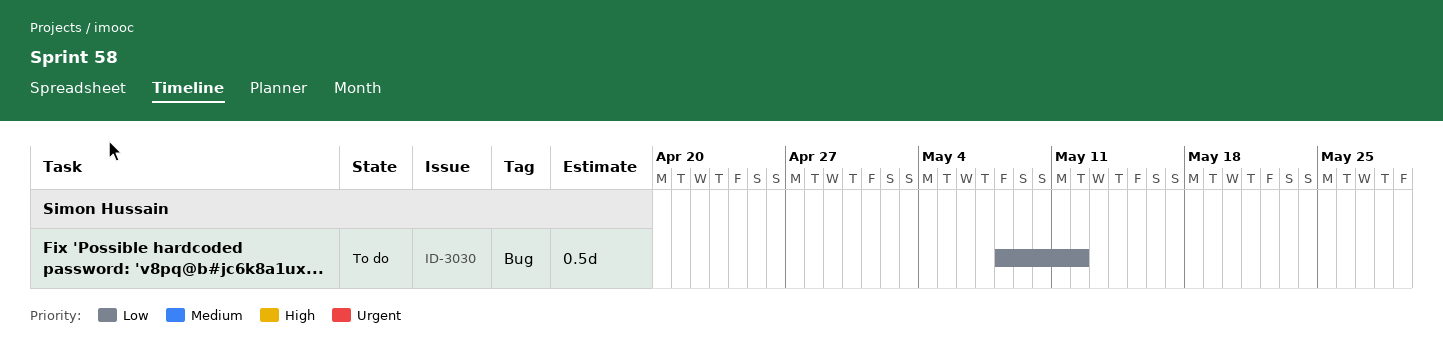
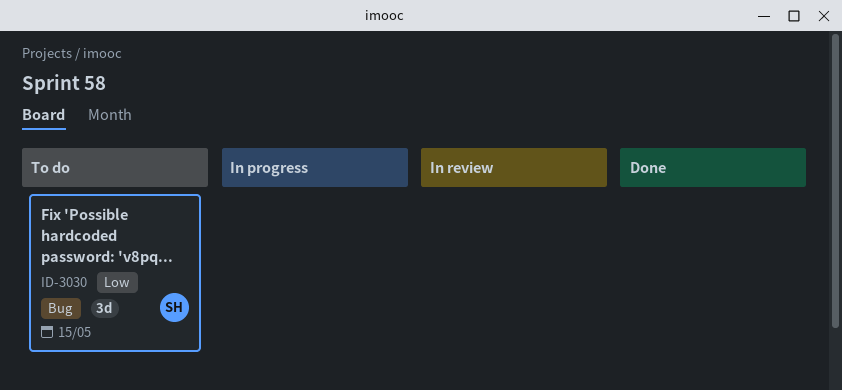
ID-3030, estimate: 0.5d -> 3d
ID-3030, due: May 12 -> May 15

